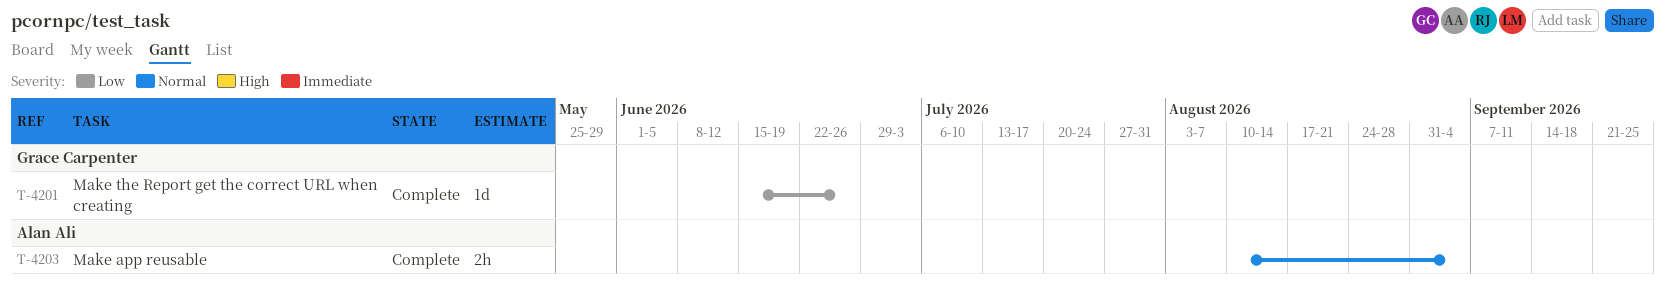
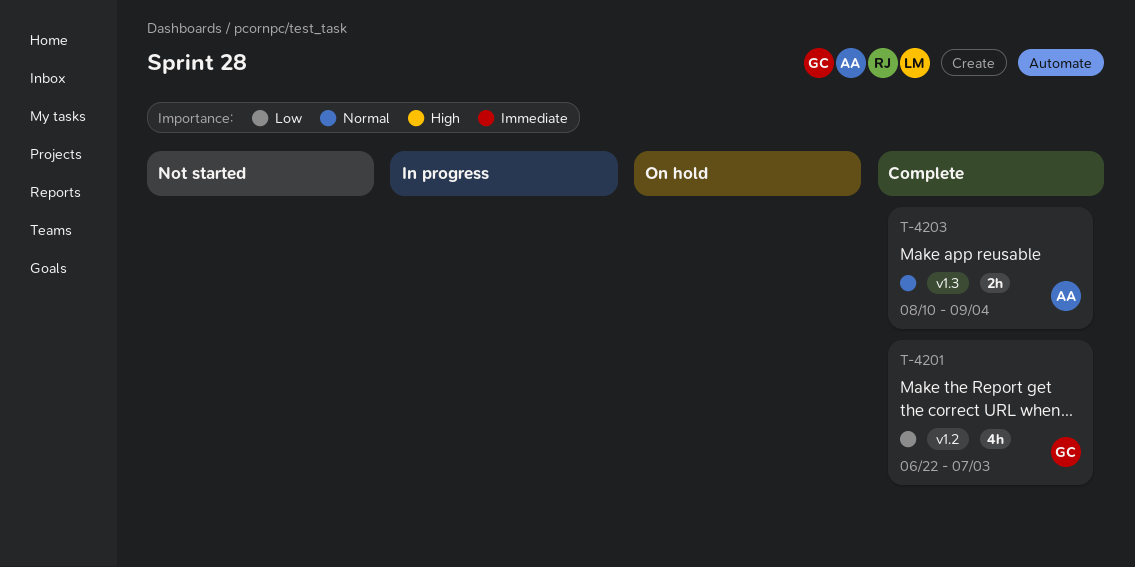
T-4201, estimate: 1d -> 4h
T-4201, start: Jun 15 -> Jun 22
T-4201, due: Jun 26 -> Jul 3

